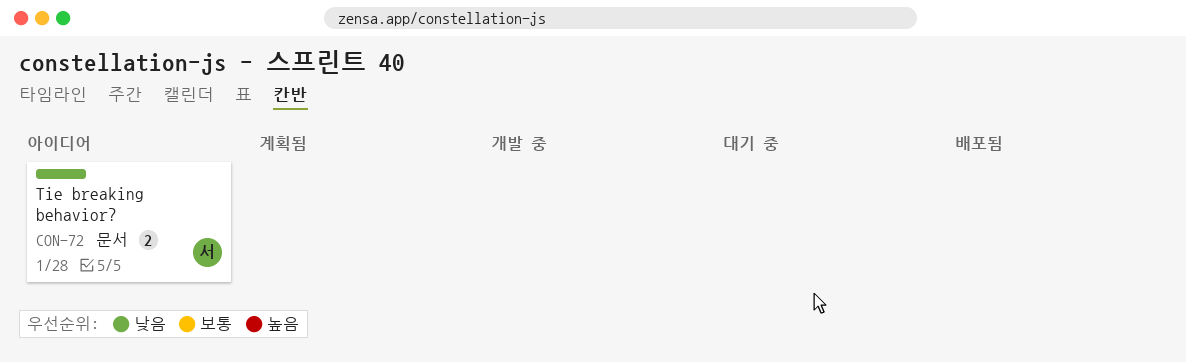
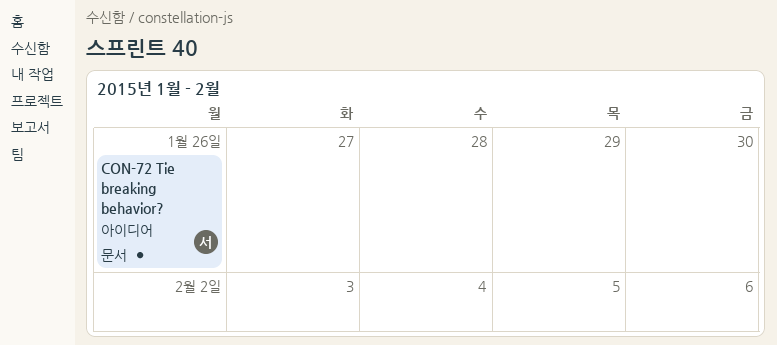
CON-72, estimate: 2 -> 1
CON-72, due: Jan 28 -> Jan 26

